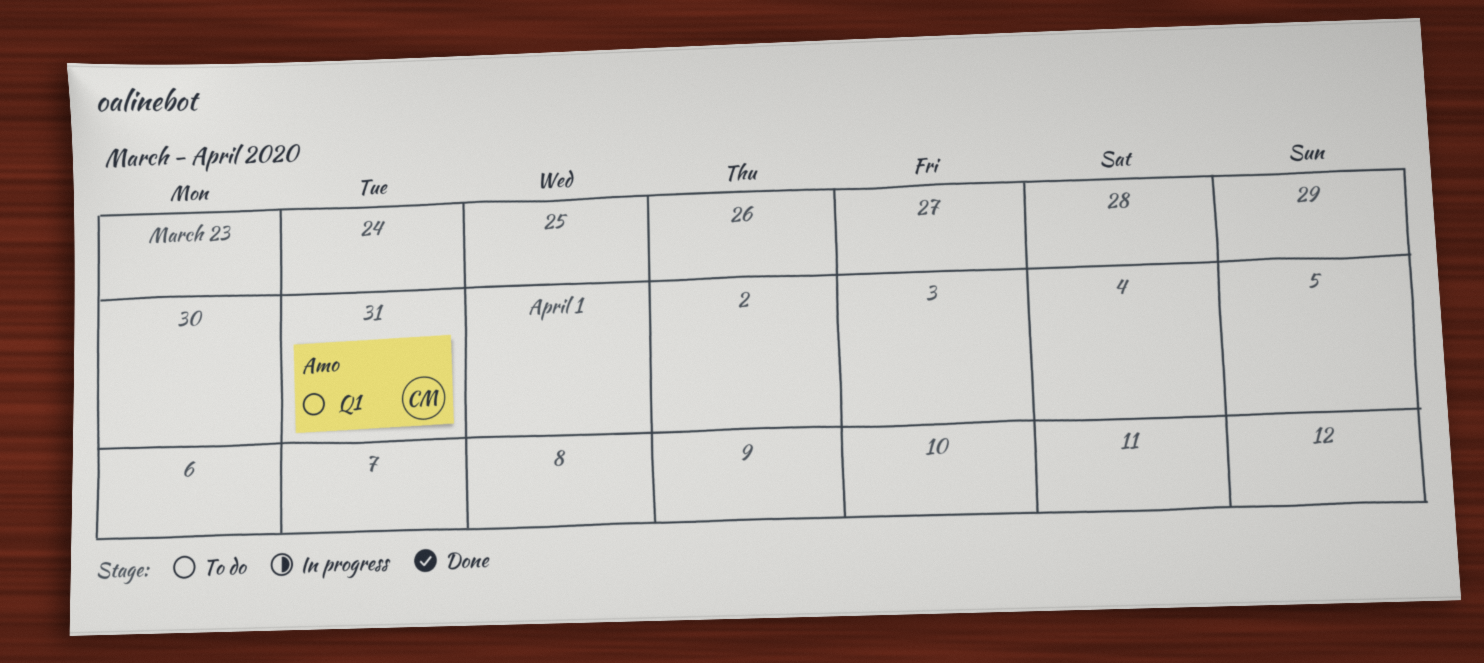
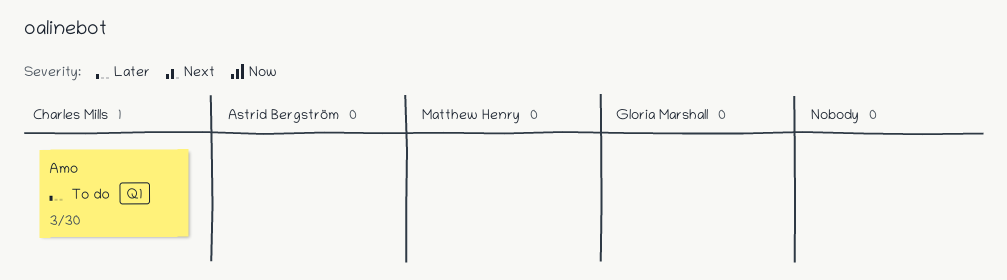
Amo, due: Mar 31 -> Mar 30

